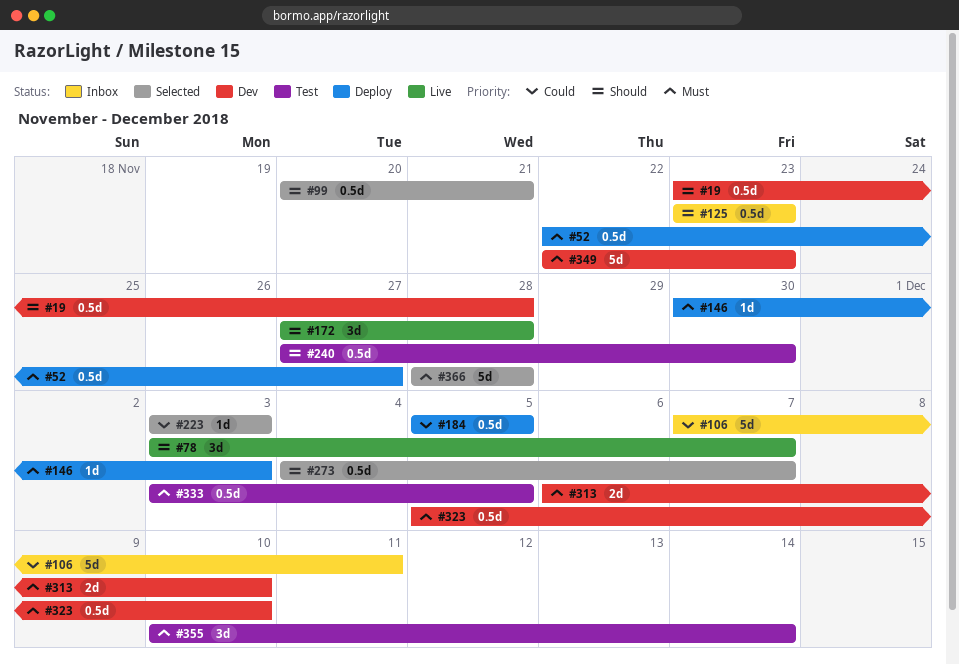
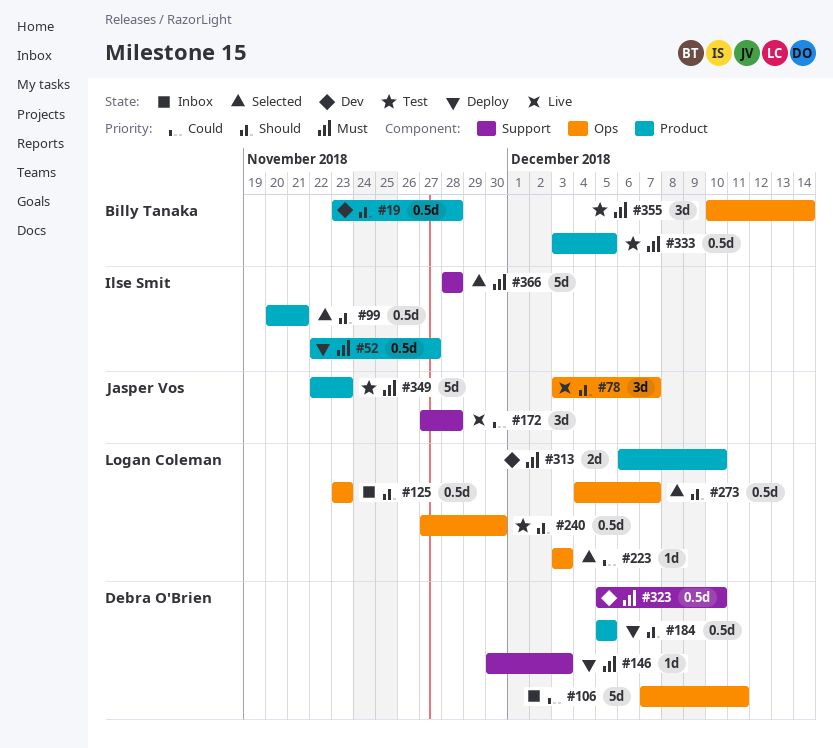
#172, priority: Should -> Could
#184, priority: Could -> Should
#349, status: Dev -> Test

